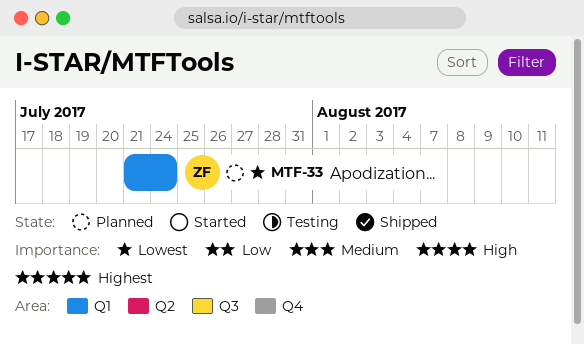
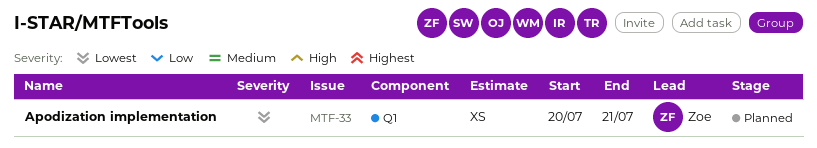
MTF-33, start: Jul 21 -> Jul 20
MTF-33, due: Jul 24 -> Jul 21

